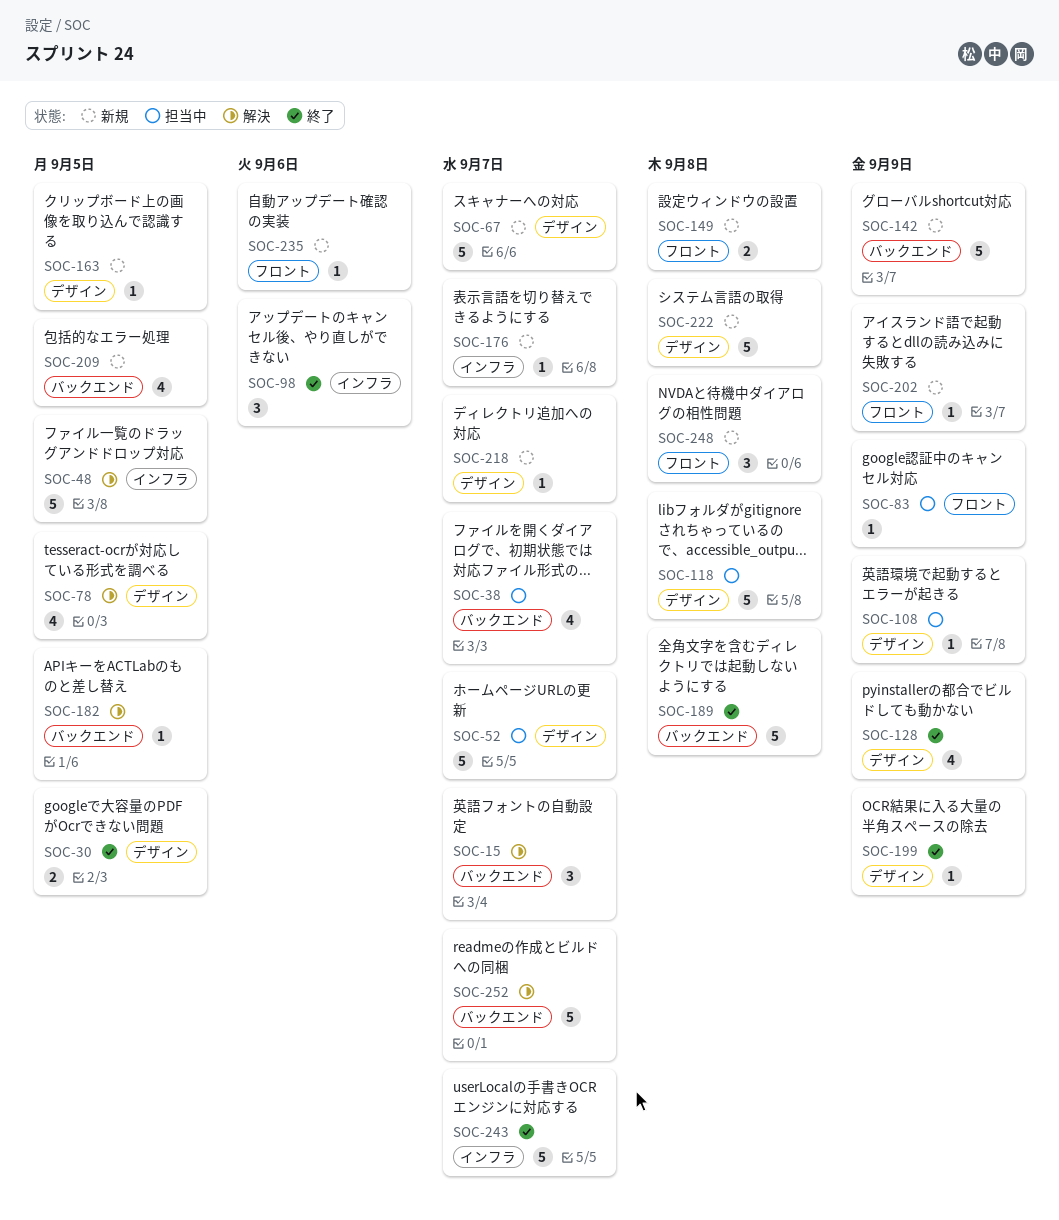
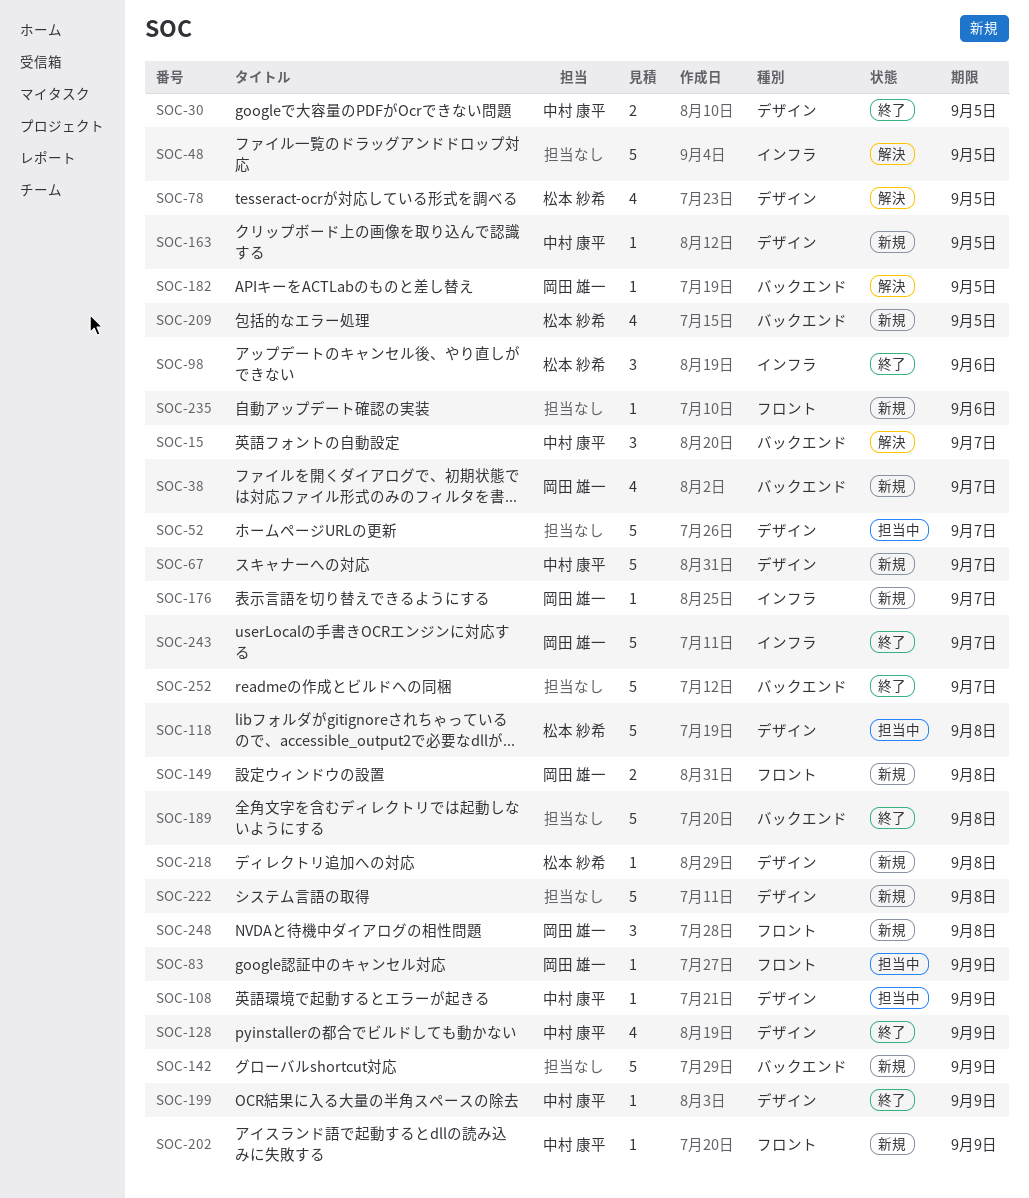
SOC-38, status: 担当中 -> 新規
SOC-218, due: Sep 7 -> Sep 8
SOC-252, status: 解決 -> 終了

